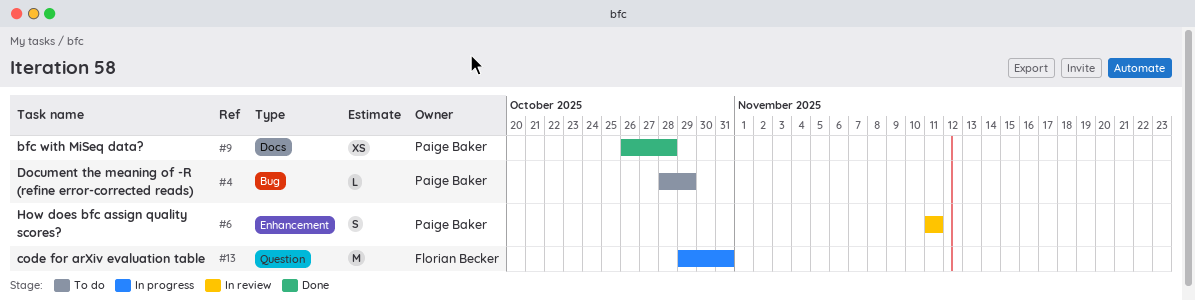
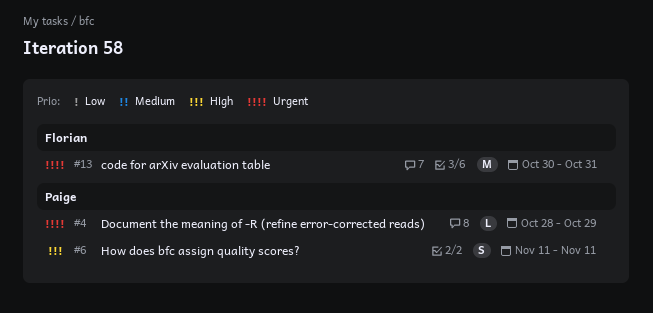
#9: present -> none
#13, start: Oct 29 -> Oct 30

